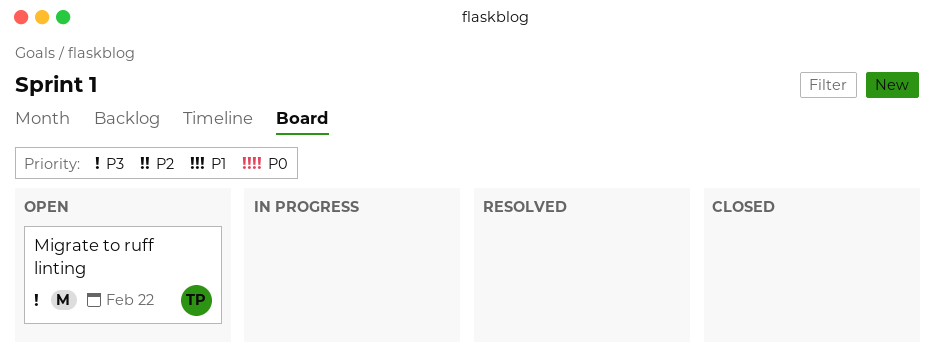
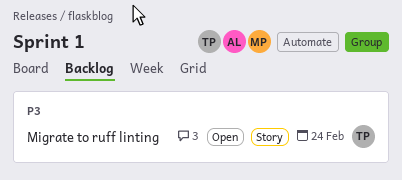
Migrate to ruff linting, due: Feb 22 -> Feb 24

